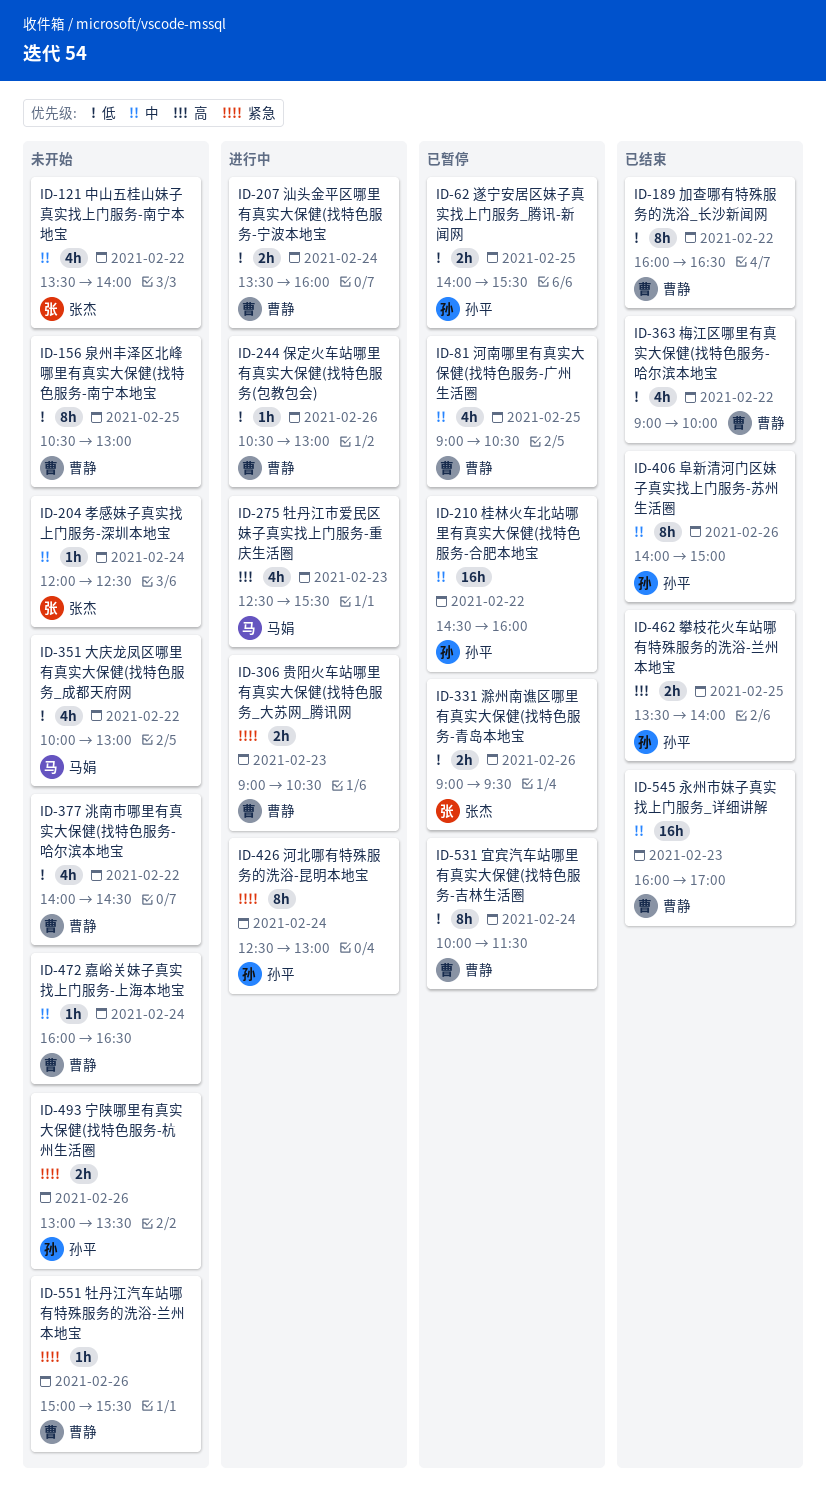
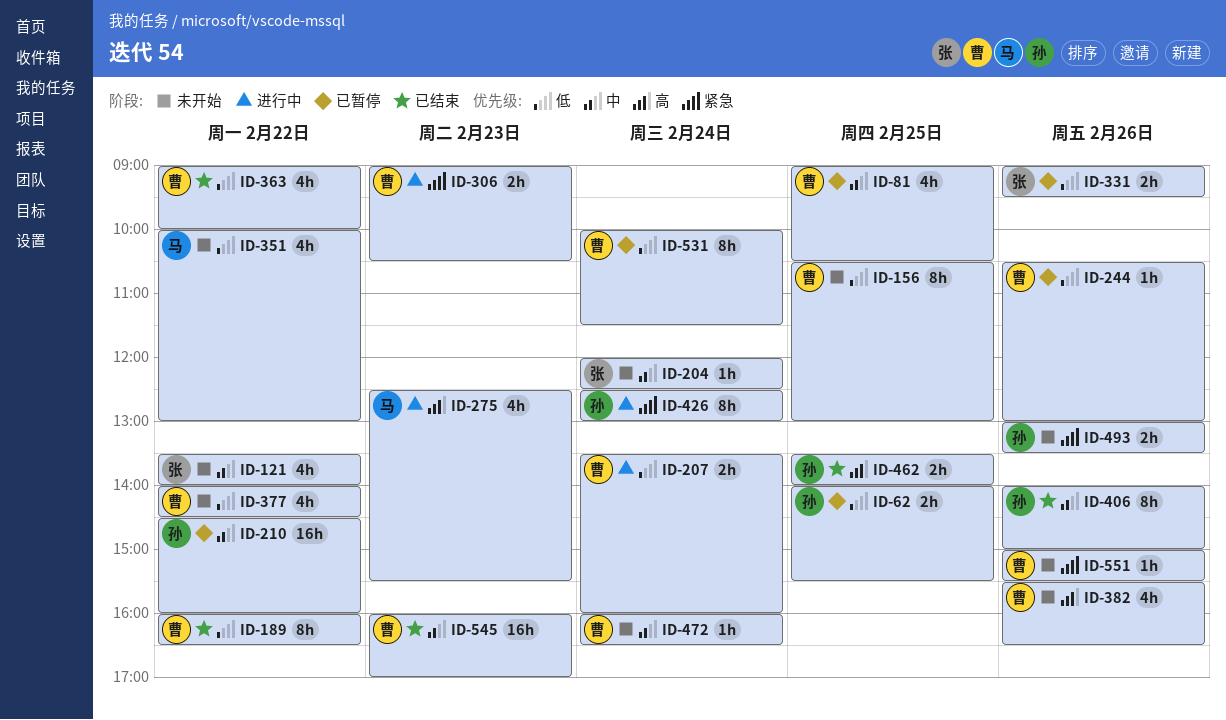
ID-244, status: 进行中 -> 已暂停
ID-382: none -> present

